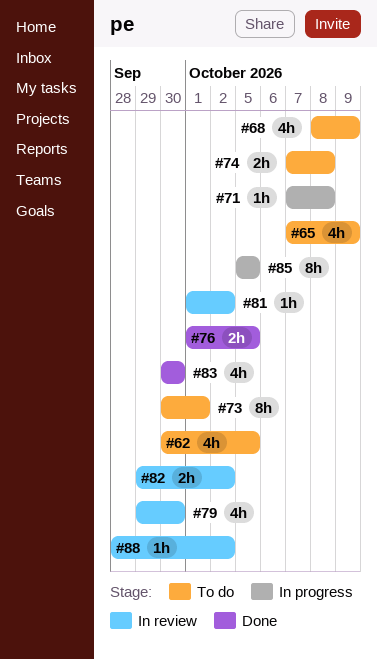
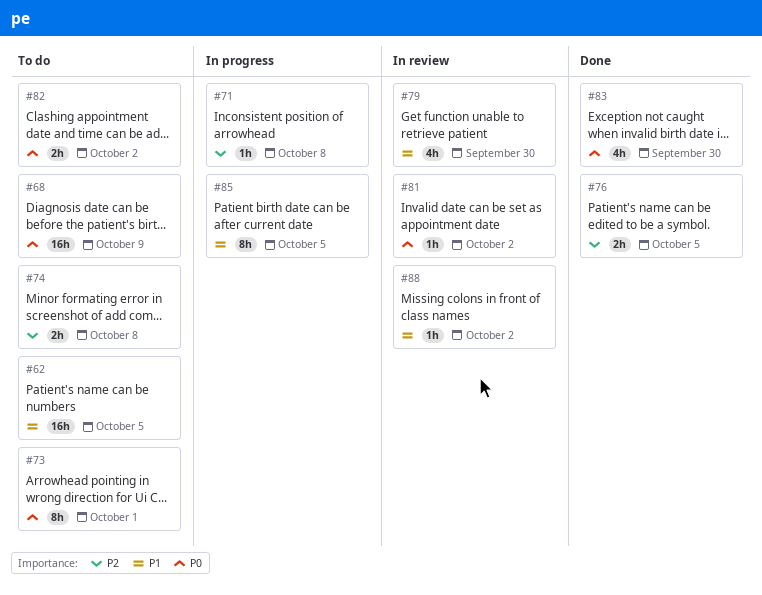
#62, estimate: 4h -> 16h
#65: present -> none
#68, estimate: 4h -> 16h
#82, status: In review -> To do

